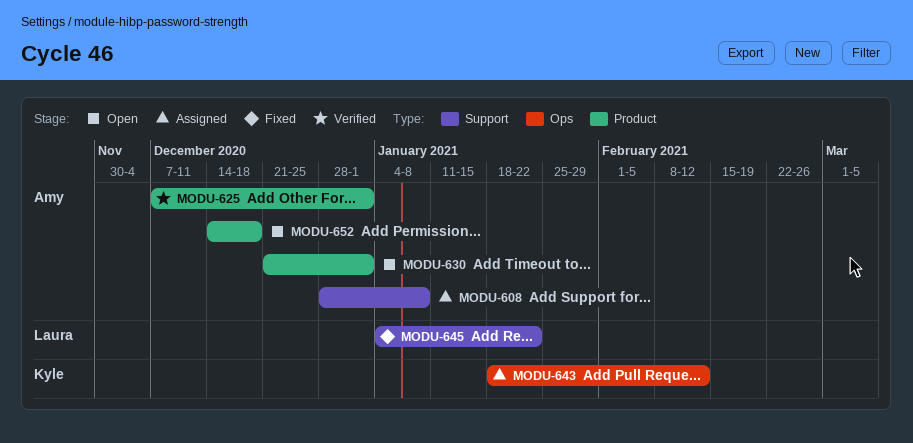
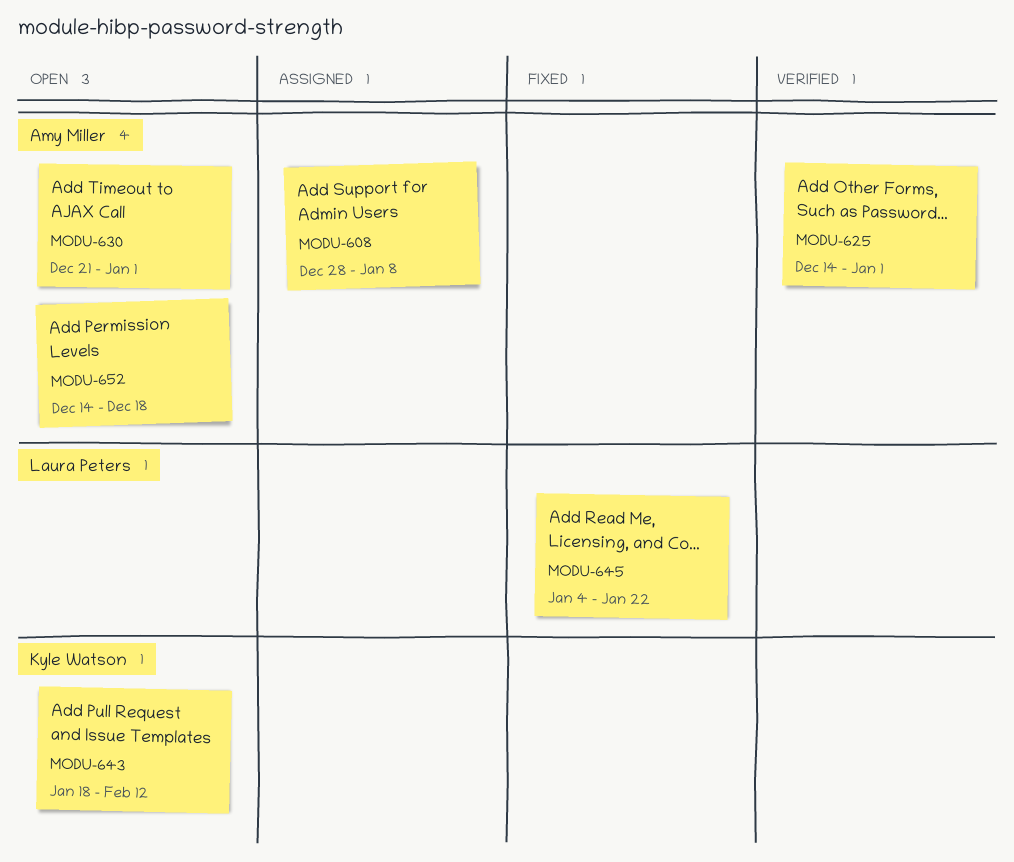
MODU-625, start: Dec 7 -> Dec 14
MODU-643, status: Assigned -> Open

